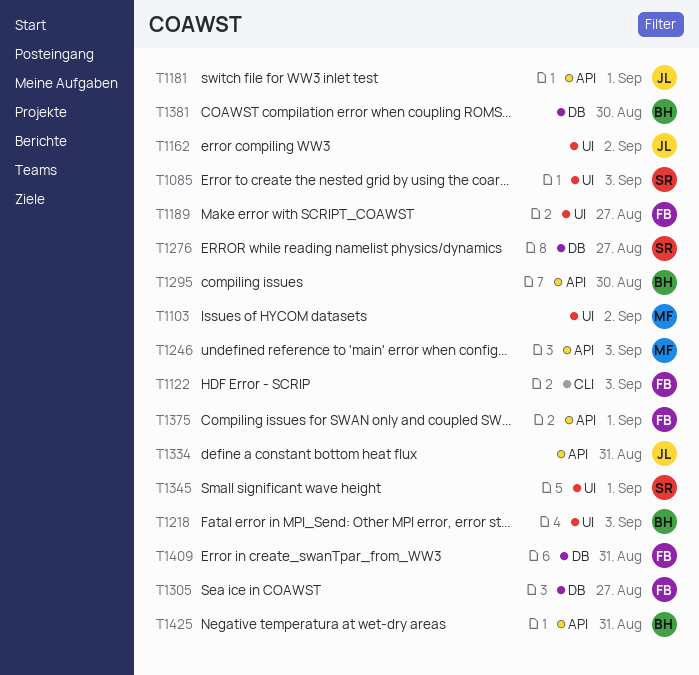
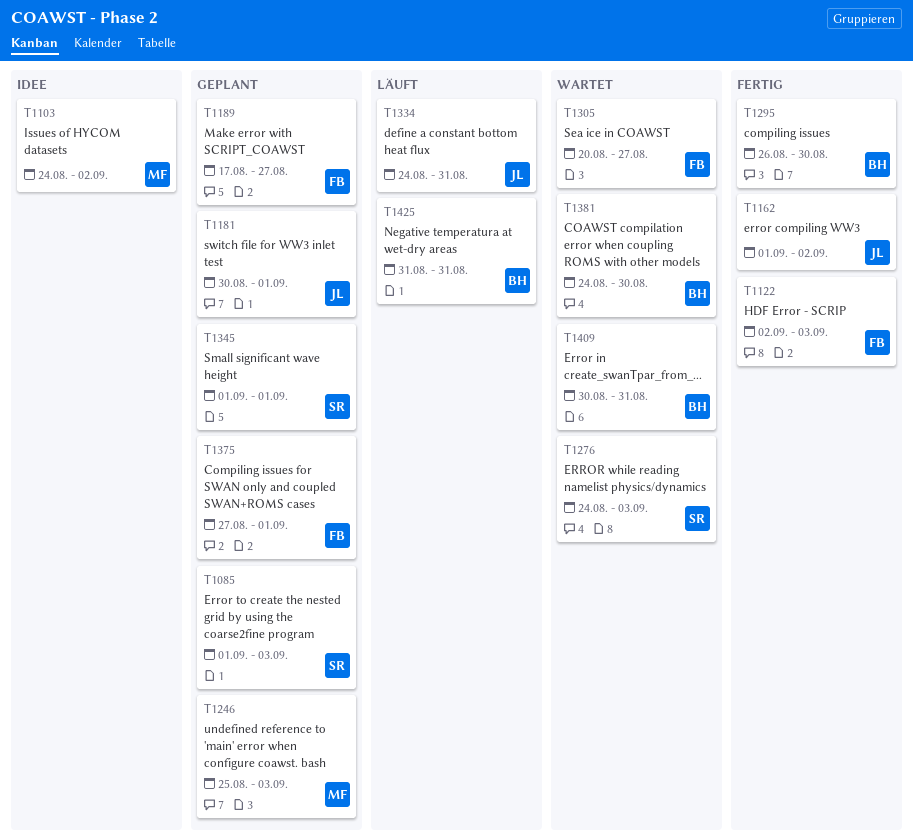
T1218: present -> none
T1276, due: Aug 27 -> Sep 3
T1409, owner: FB -> BH

